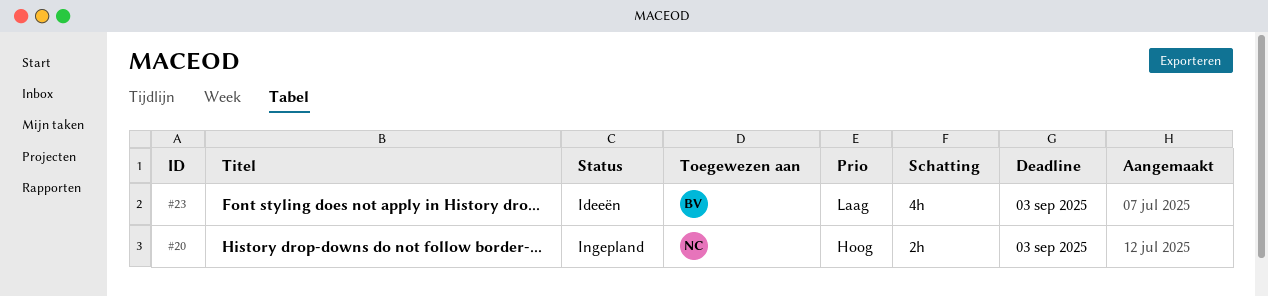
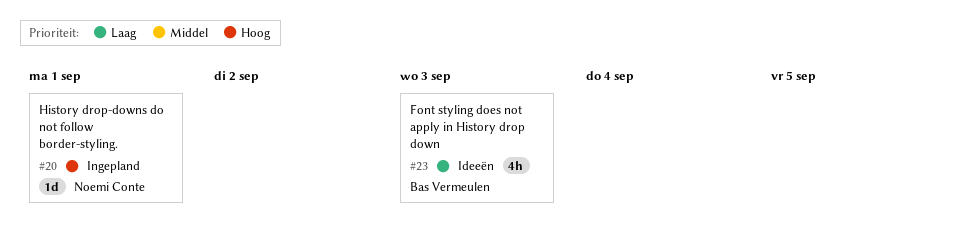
#20, estimate: 2h -> 1d
#20, due: Sep 3 -> Sep 1

